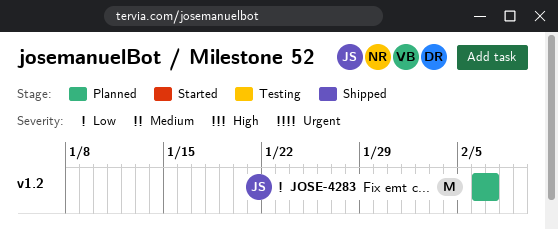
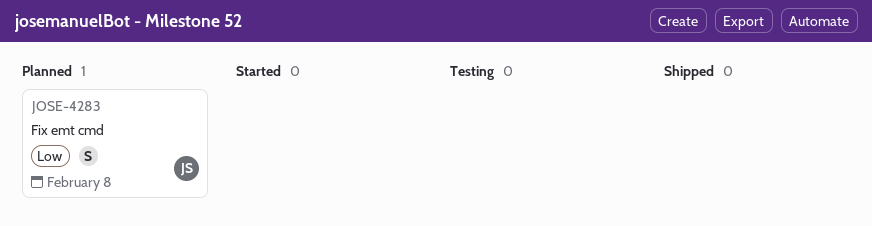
JOSE-4283, estimate: M -> S
JOSE-4283, due: Feb 7 -> Feb 8

